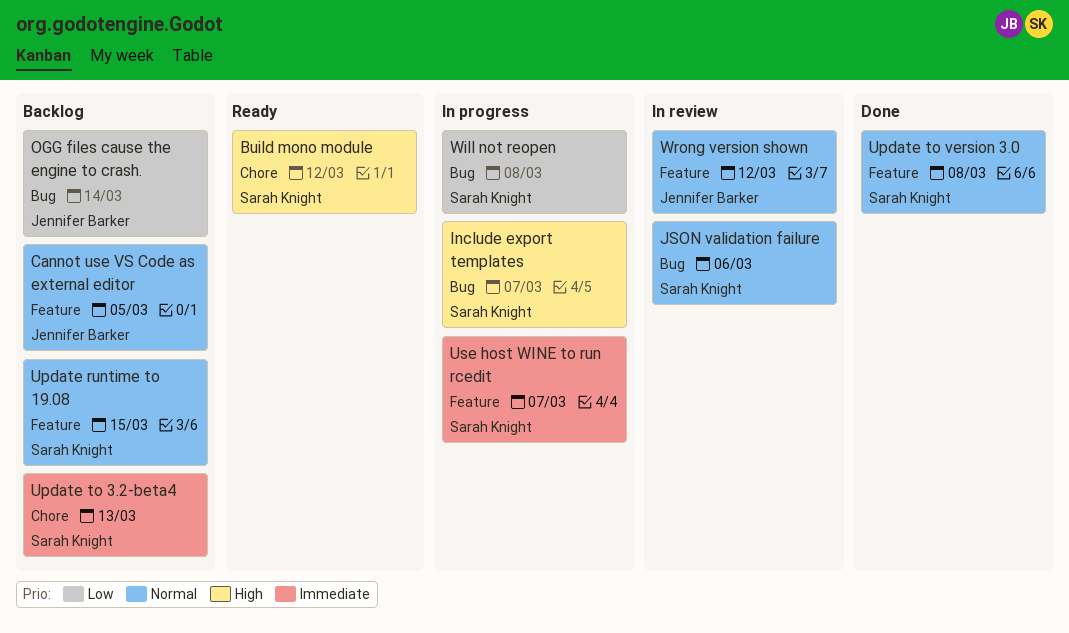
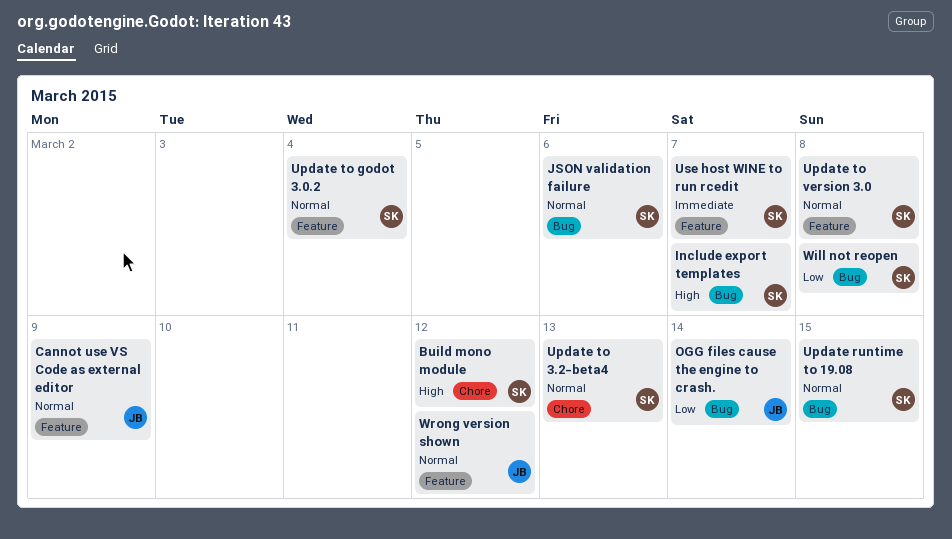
Cannot use VS Code as external editor, due: Mar 5 -> Mar 9
Update runtime to 19.08, label: Feature -> Bug
Update to 3.2-beta4, priority: Immediate -> Normal
Update to godot 3.0.2: none -> present

